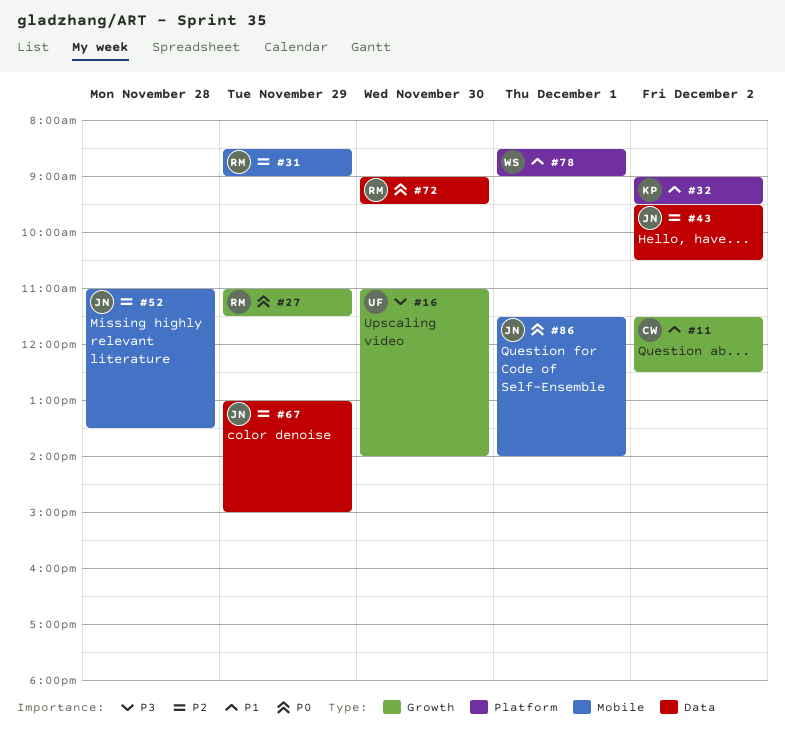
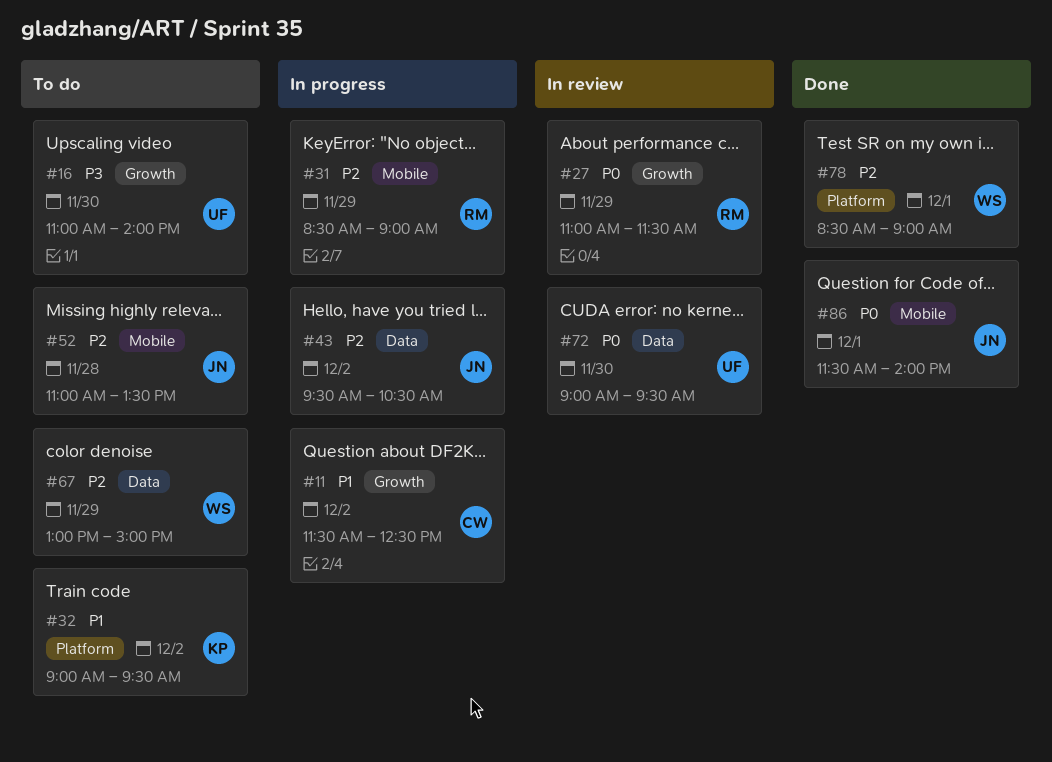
#67, owner: JN -> WS
#72, owner: RM -> UF
#78, priority: P1 -> P2

